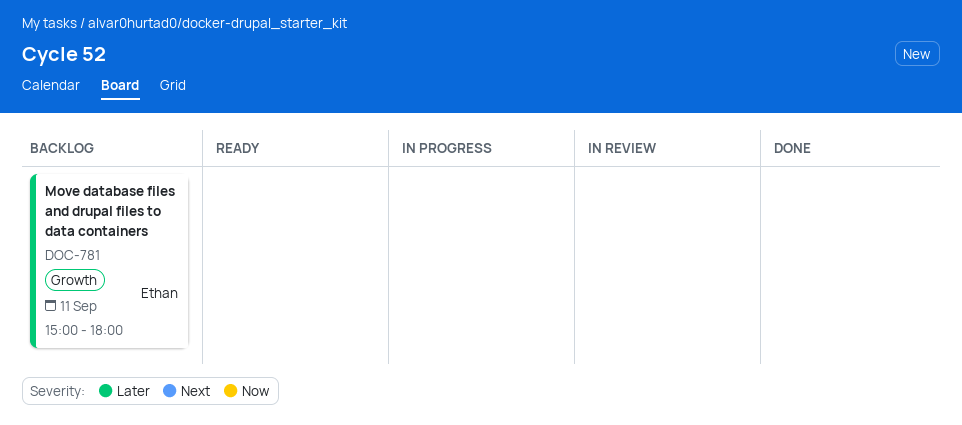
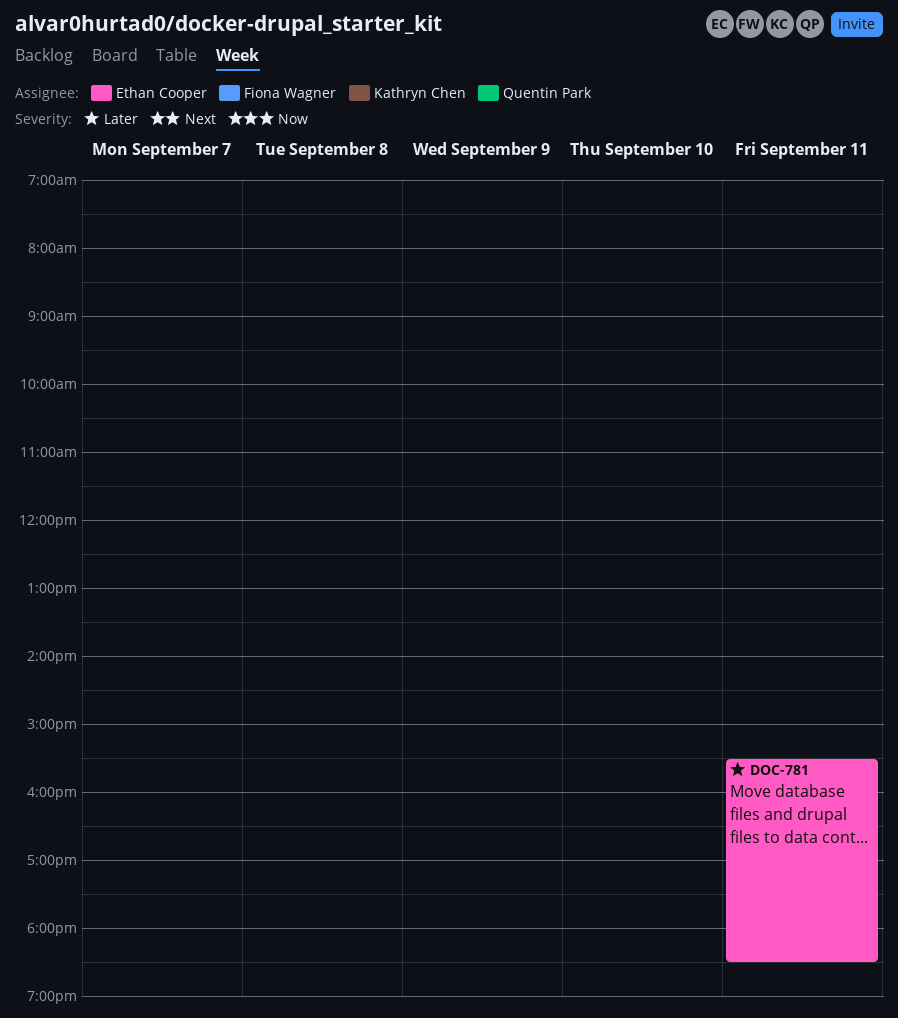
DOC-781, begins: 15:00 -> 15:30
DOC-781, ends: 18:00 -> 18:30

